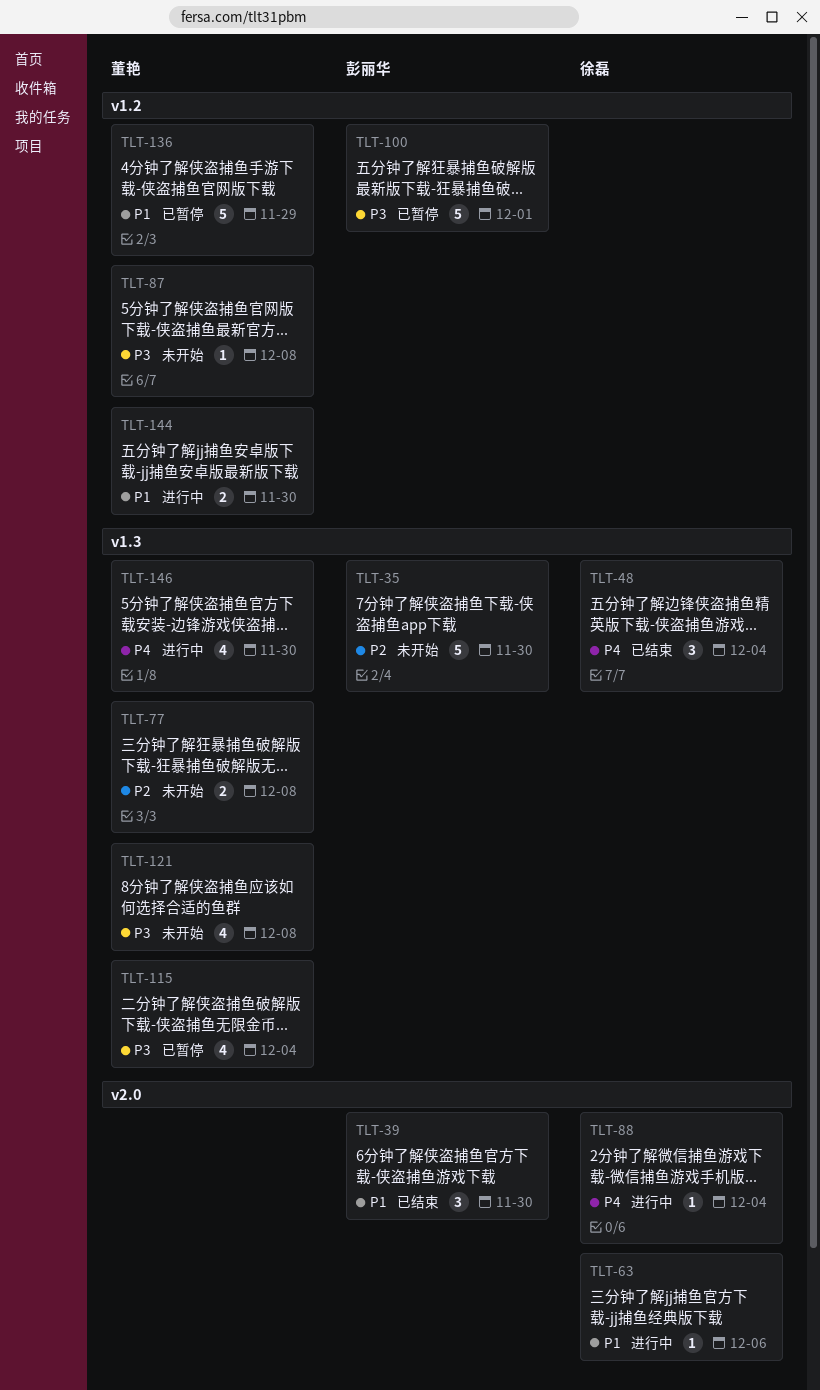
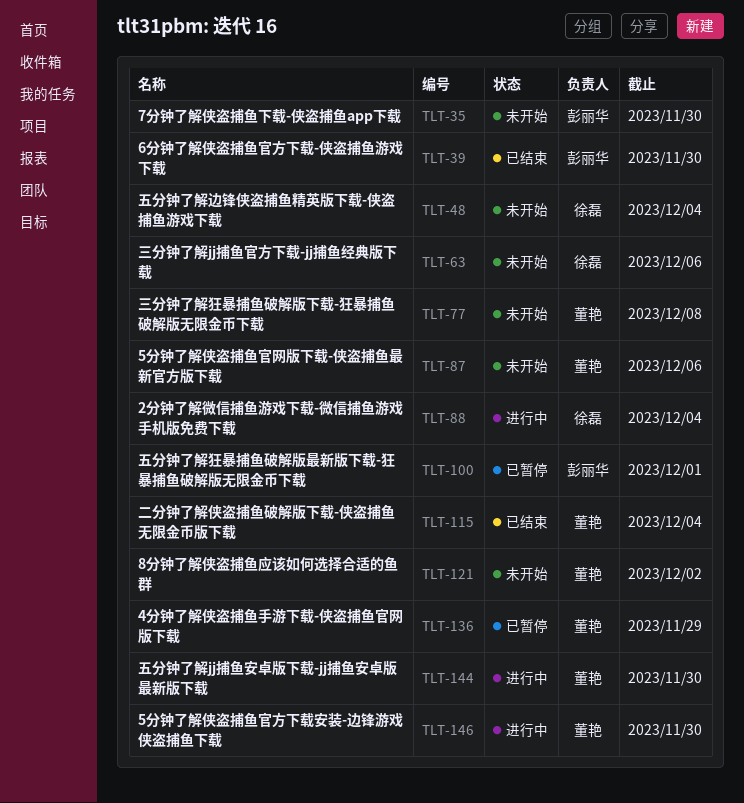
TLT-48, status: 已结束 -> 未开始
TLT-63, status: 进行中 -> 未开始
TLT-87, due: Dec 8 -> Dec 6
TLT-115, status: 已暂停 -> 已结束
TLT-121, due: Dec 8 -> Dec 2

